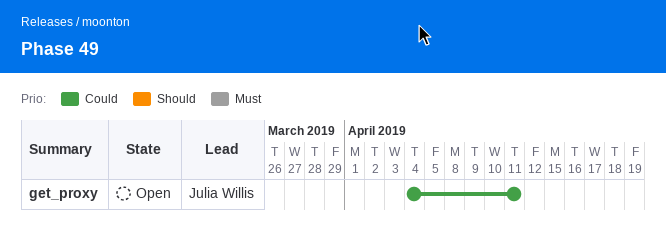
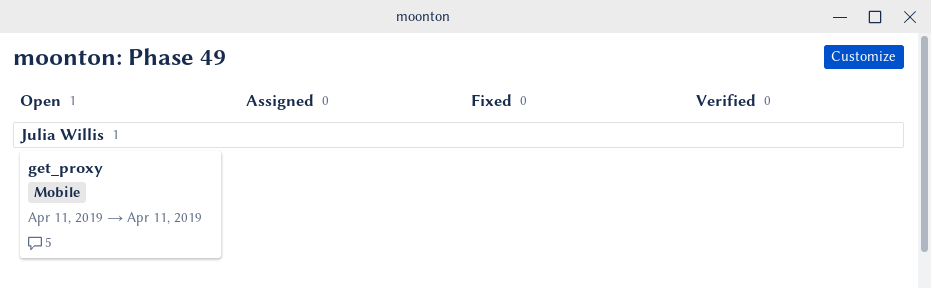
get_proxy, start: Apr 4 -> Apr 11

